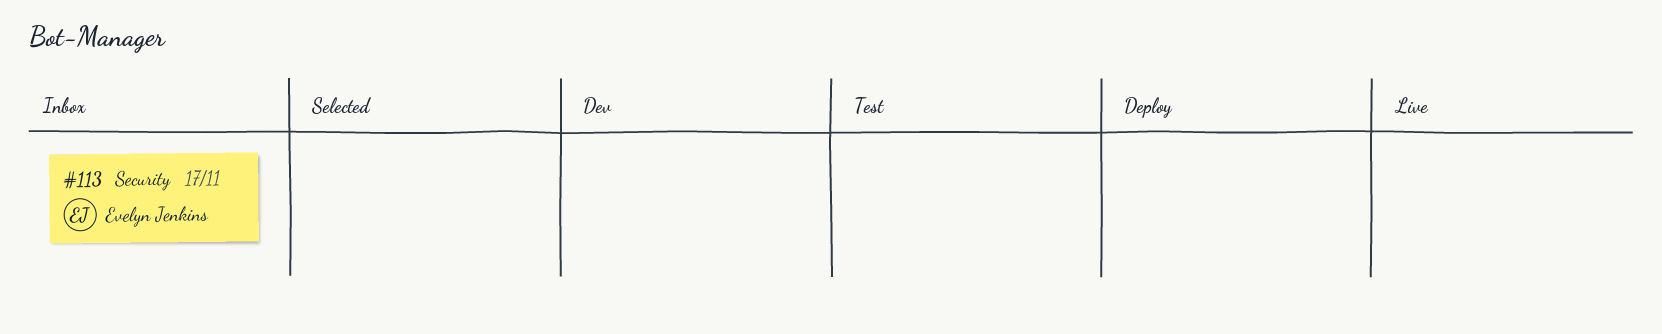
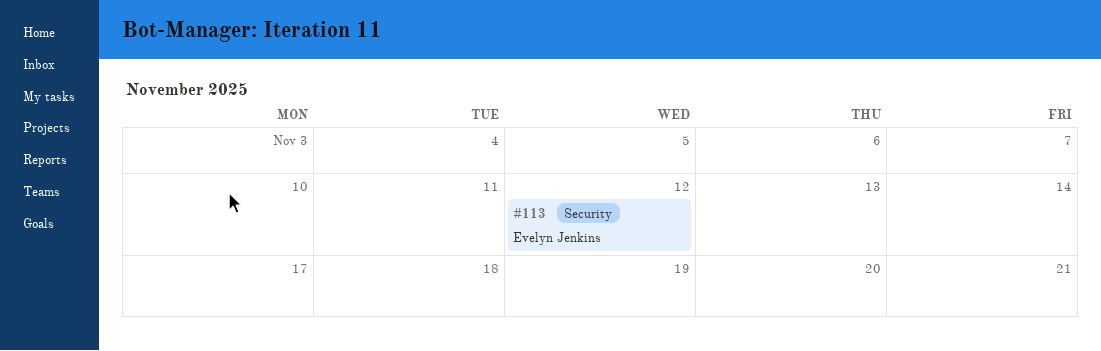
#113, due: Nov 17 -> Nov 12

